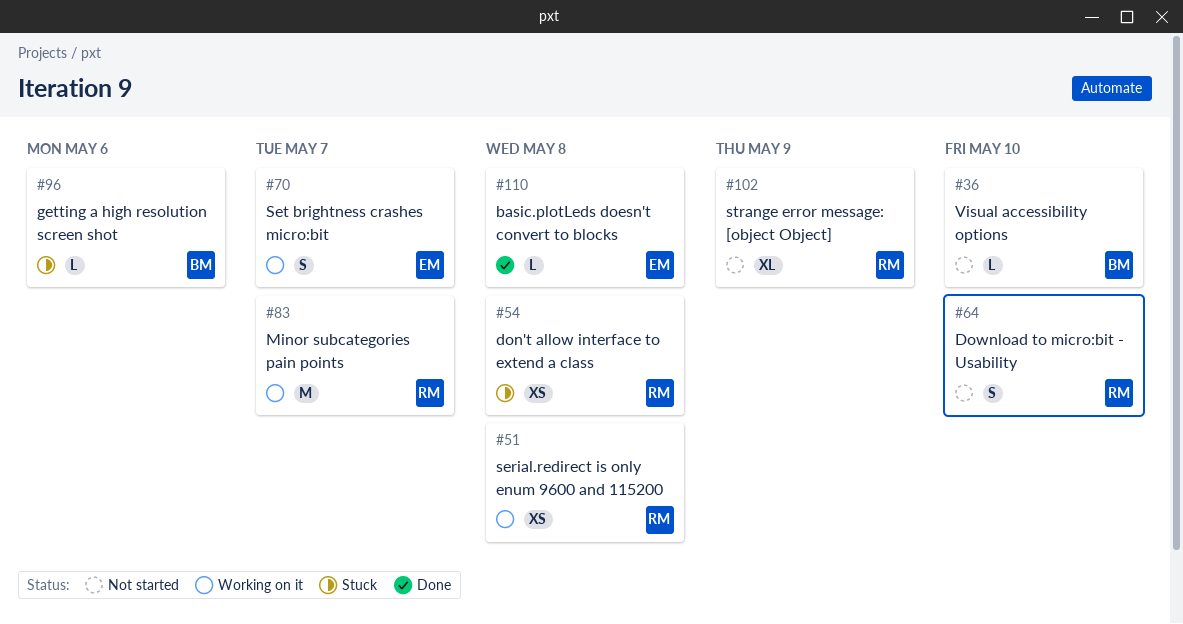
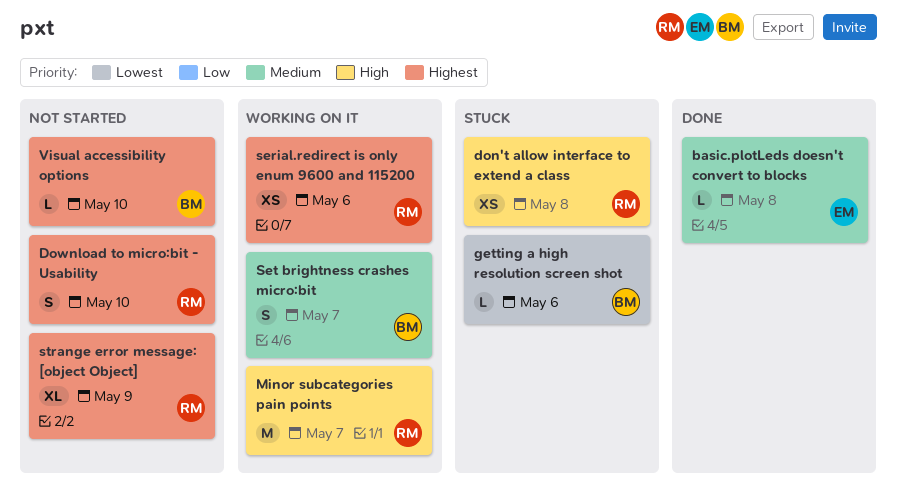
serial.redirect is only enum 9600 and 115200, due: May 8 -> May 6
Set brightness crashes micro:bit, owner: EM -> BM

